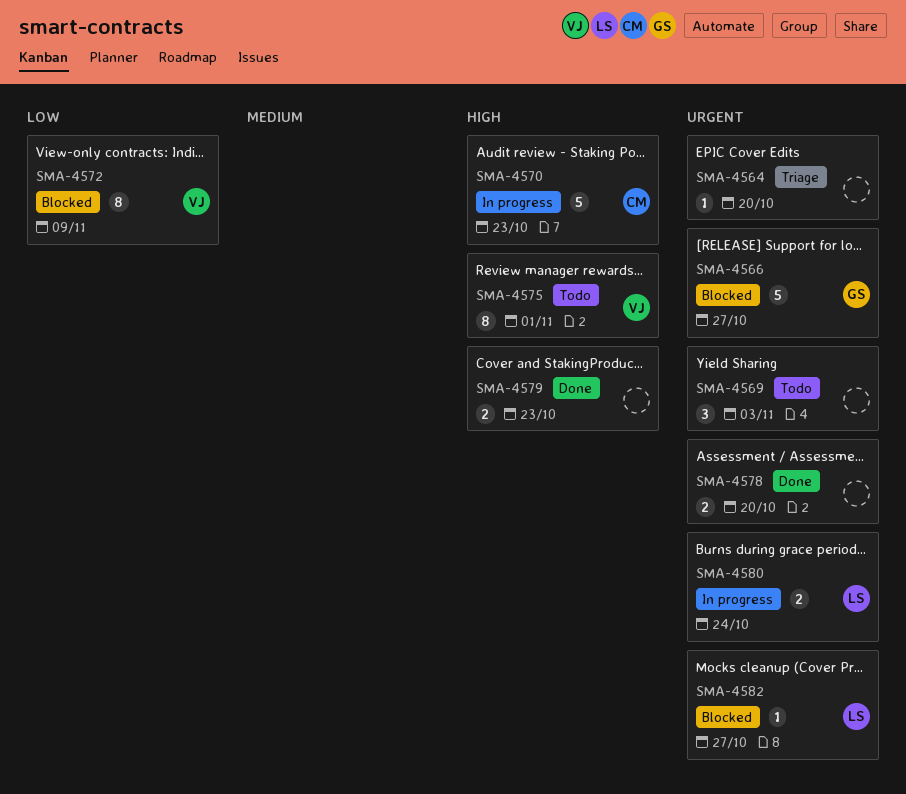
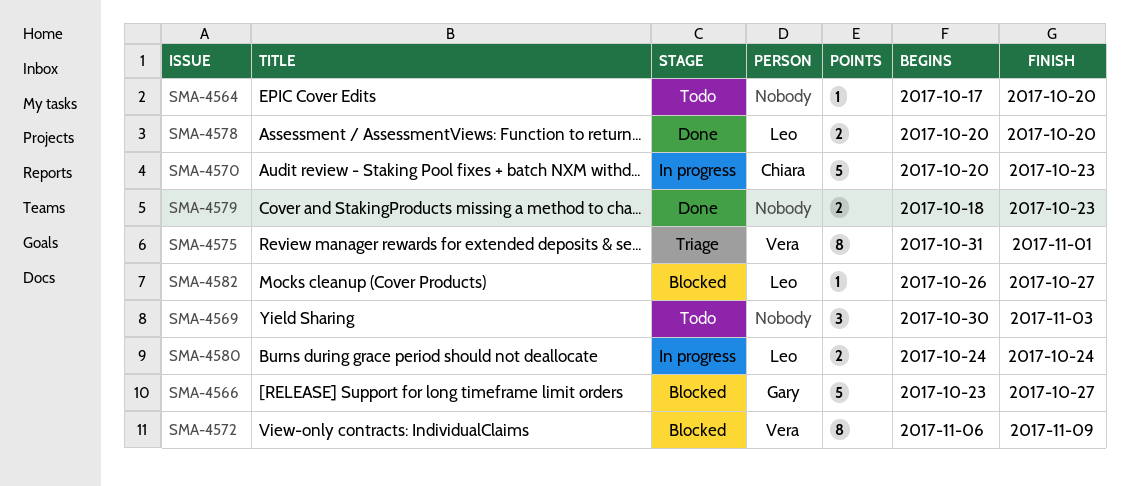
SMA-4564, status: Triage -> Todo
SMA-4575, status: Todo -> Triage
SMA-4578, owner: none -> Leo

